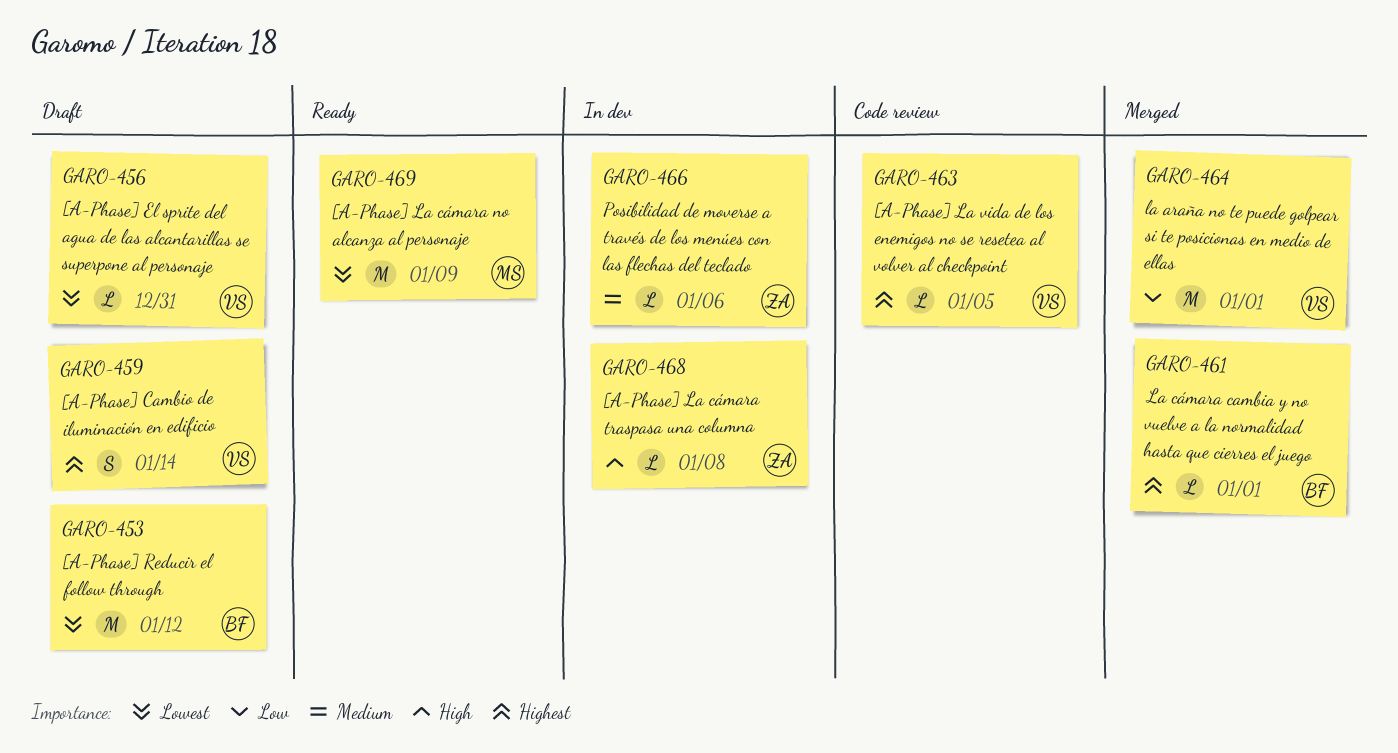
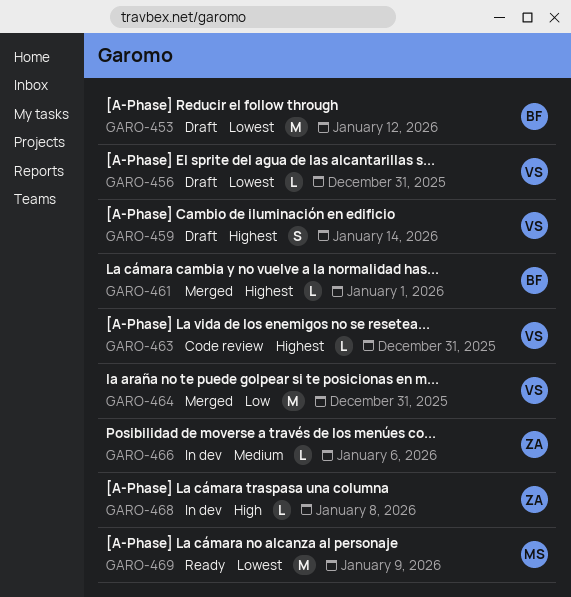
GARO-463, due: Jan 5 -> Dec 31
GARO-464, due: Jan 1 -> Dec 31

